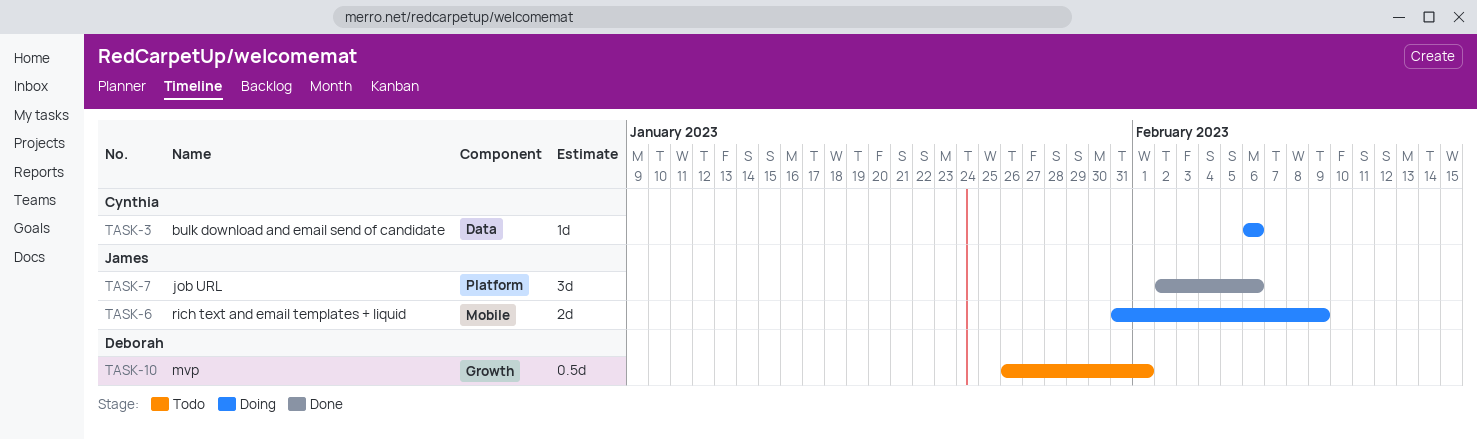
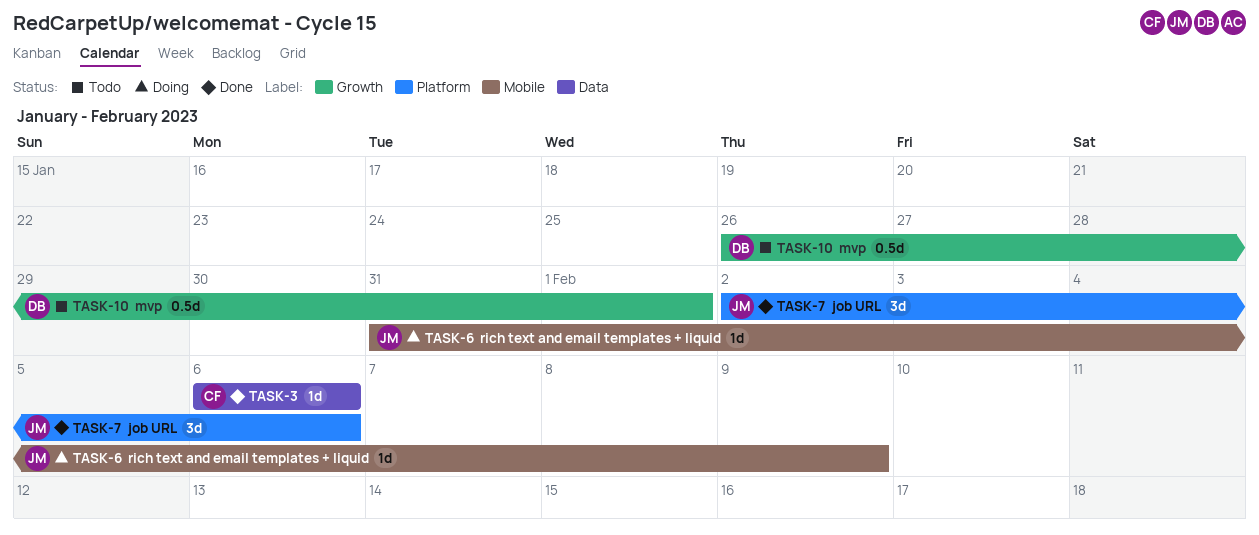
TASK-3, status: Doing -> Done
TASK-6, estimate: 2d -> 1d

